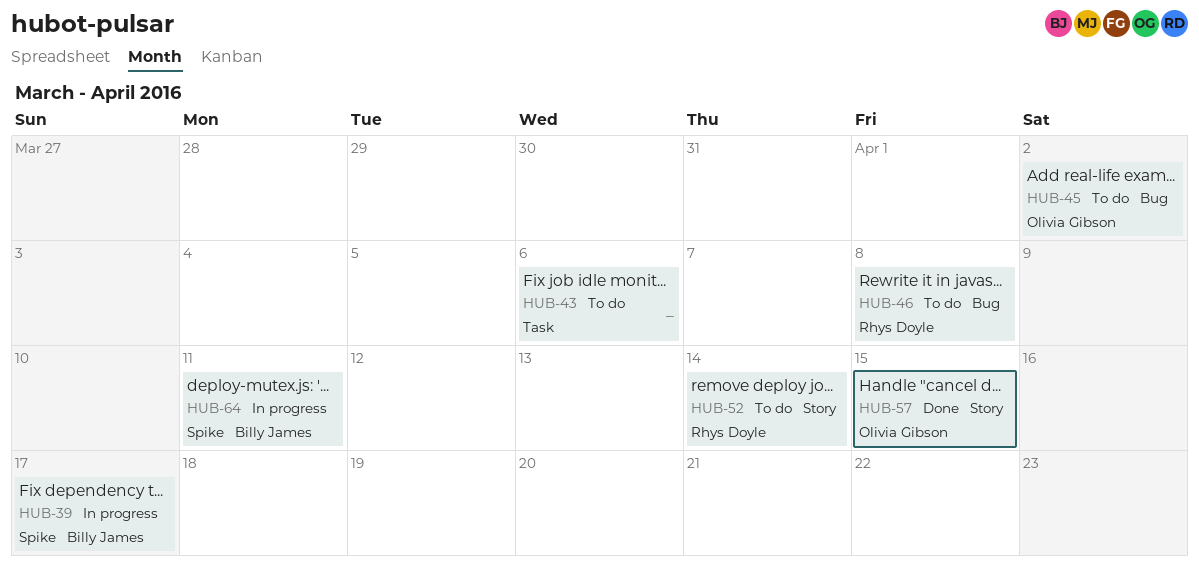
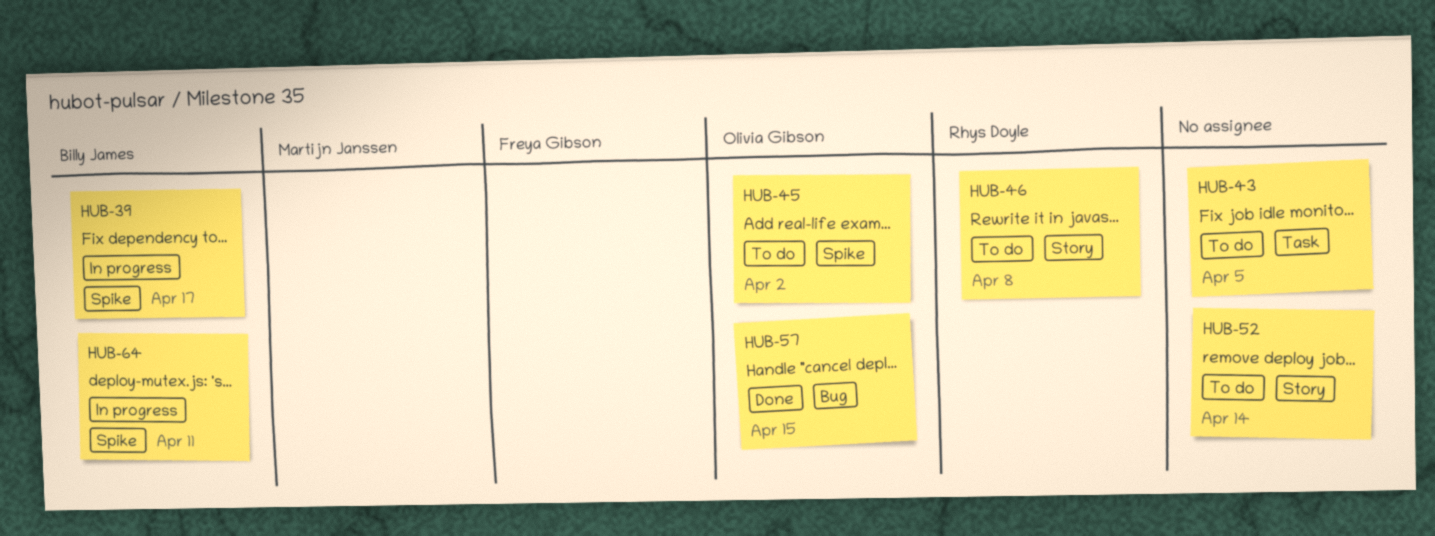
HUB-43, due: Apr 6 -> Apr 5
HUB-45, label: Bug -> Spike
HUB-46, label: Bug -> Story
HUB-52, owner: Rhys Doyle -> none
HUB-57, label: Story -> Bug

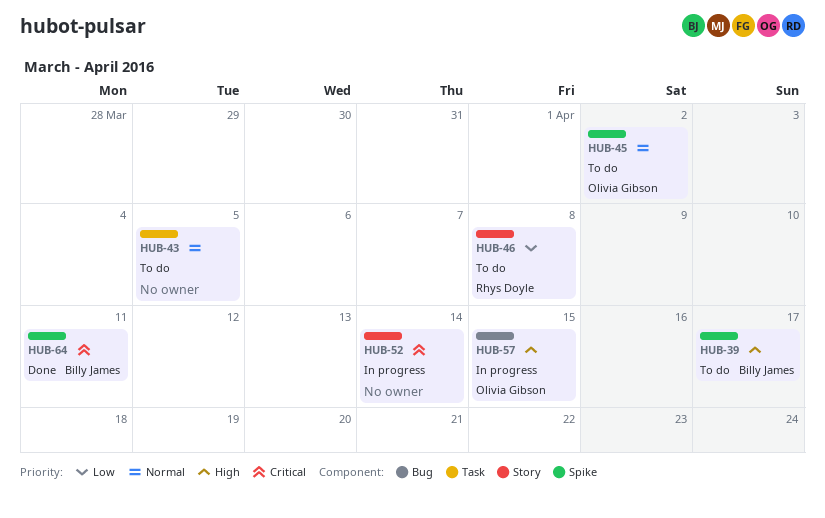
HUB-39, status: In progress -> To do
HUB-52, status: To do -> In progress
HUB-57, status: Done -> In progress
HUB-64, status: In progress -> Done

